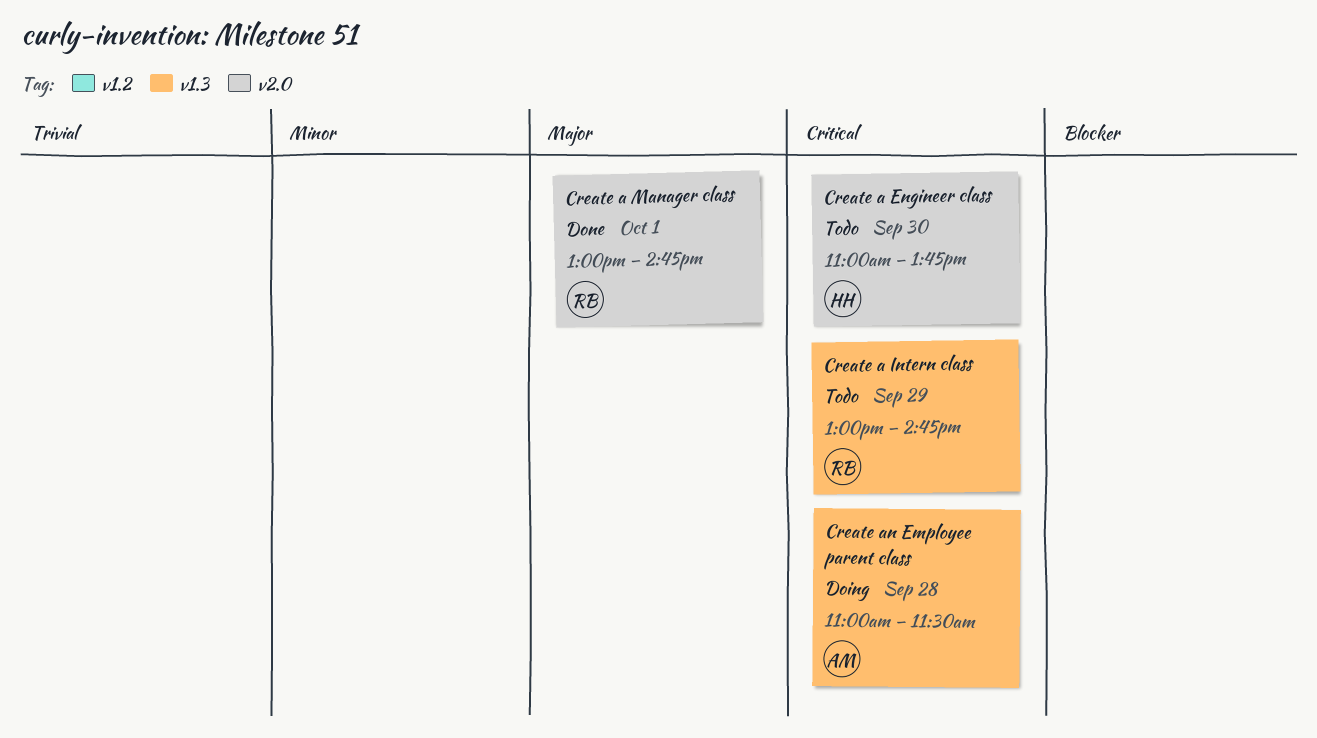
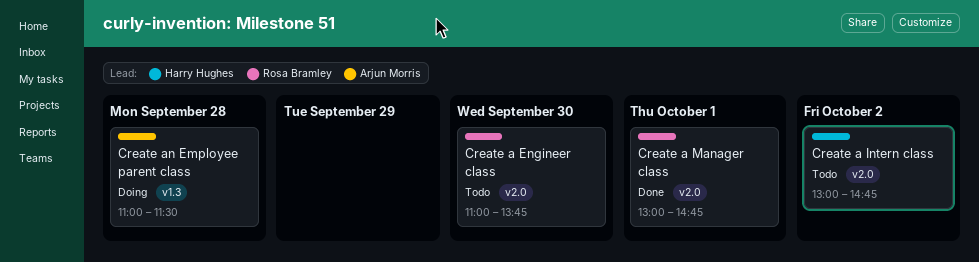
Create a Engineer class, owner: Harry Hughes -> Rosa Bramley
Create a Intern class, owner: Rosa Bramley -> Harry Hughes
Create a Intern class, label: v1.3 -> v2.0
Create a Intern class, day: Sep 29 -> Oct 2

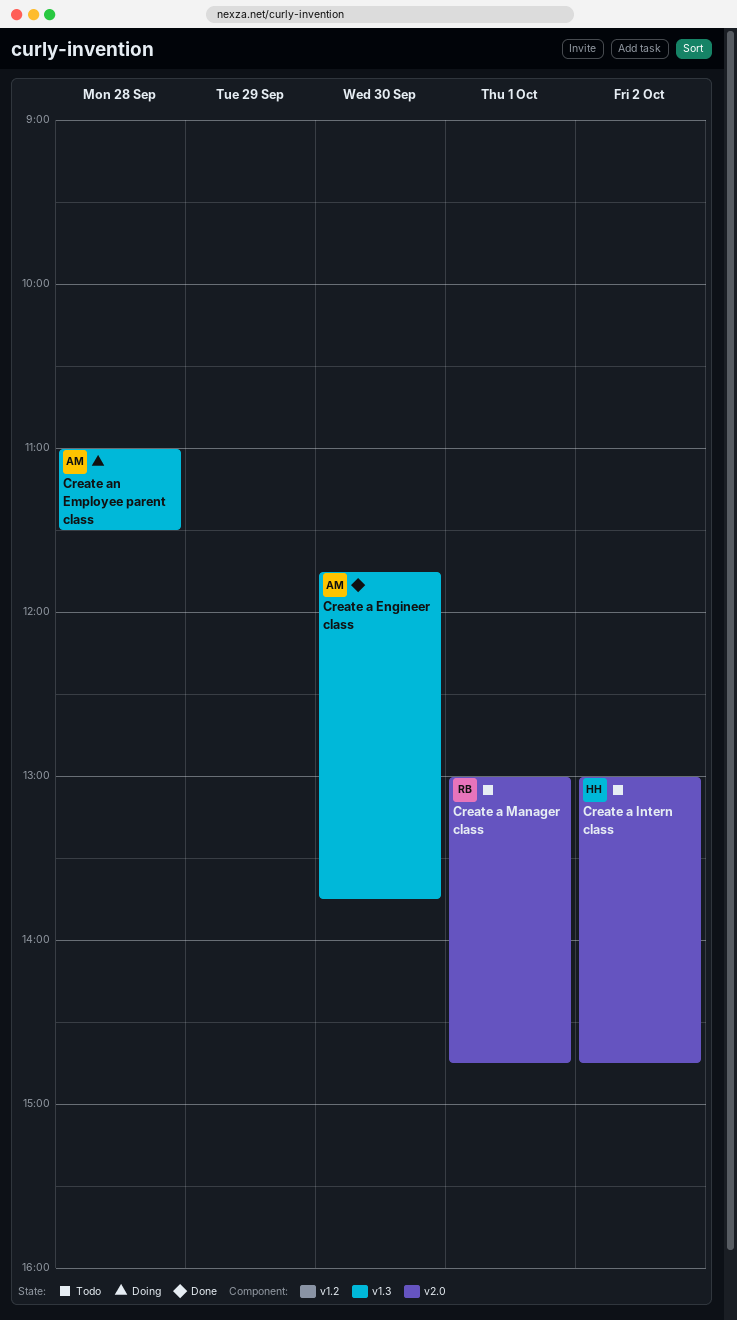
Create a Engineer class, status: Todo -> Done
Create a Engineer class, owner: Rosa Bramley -> Arjun Morris
Create a Engineer class, label: v2.0 -> v1.3
Create a Engineer class, begins: 11:00 -> 11:45
Create a Manager class, status: Done -> Todo

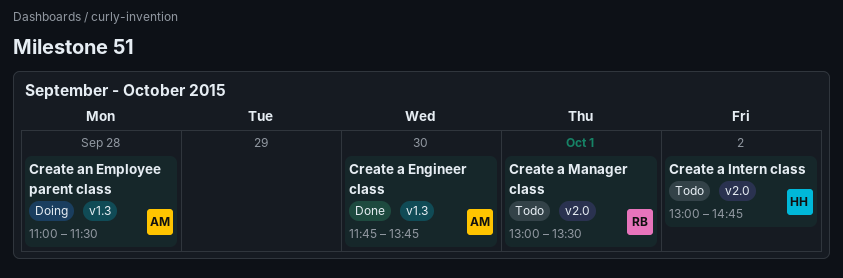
Create a Manager class, ends: 14:45 -> 13:30

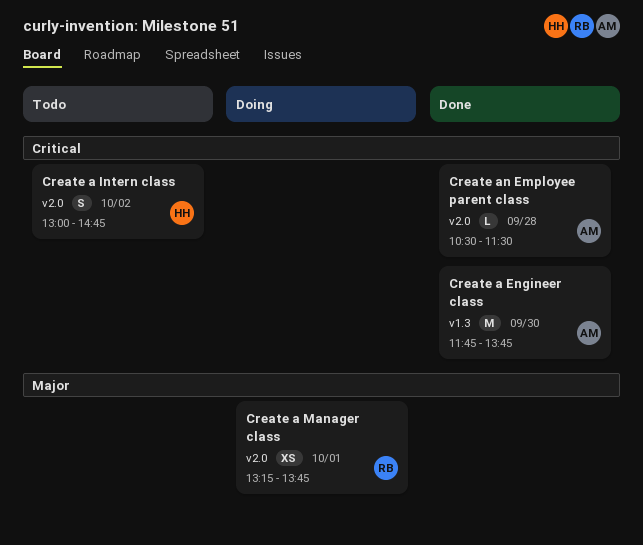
Create a Manager class, status: Todo -> Doing
Create a Manager class, begins: 13:00 -> 13:15
Create a Manager class, ends: 13:30 -> 13:45
Create an Employee parent class, status: Doing -> Done
Create an Employee parent class, label: v1.3 -> v2.0
Create an Employee parent class, begins: 11:00 -> 10:30

